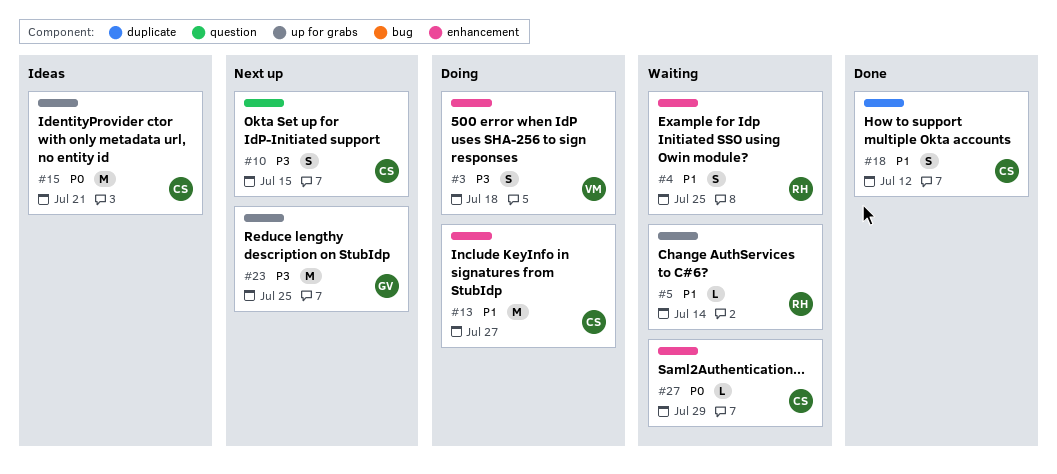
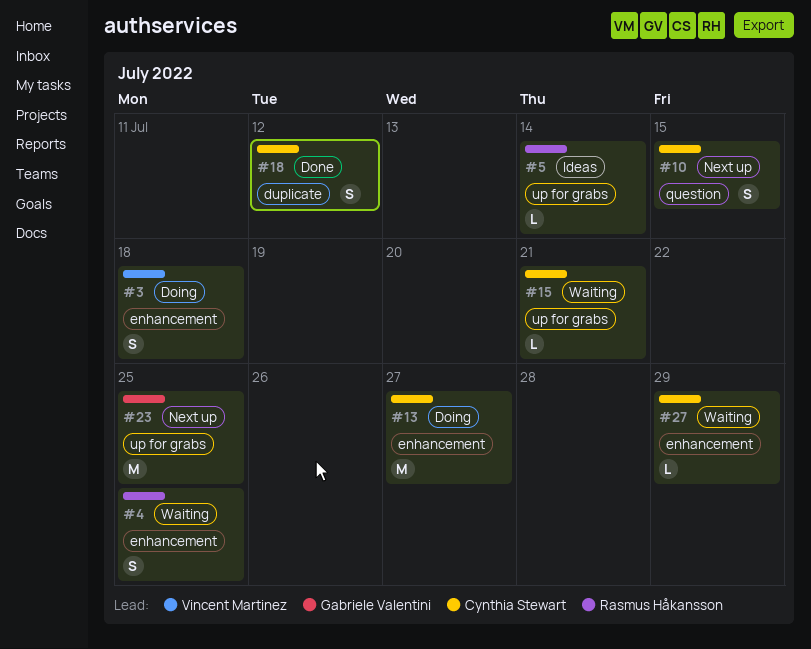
#5, status: Waiting -> Ideas
#15, status: Ideas -> Waiting
#15, estimate: M -> L

